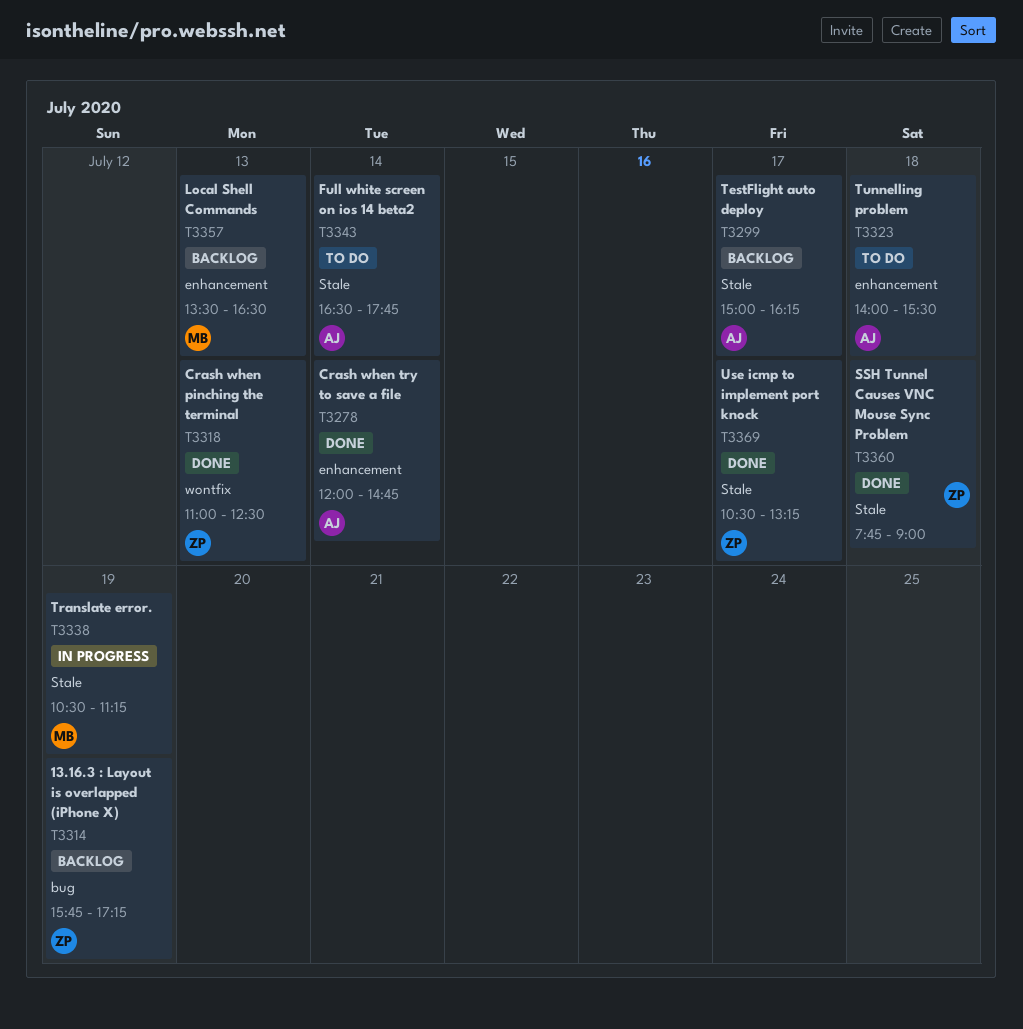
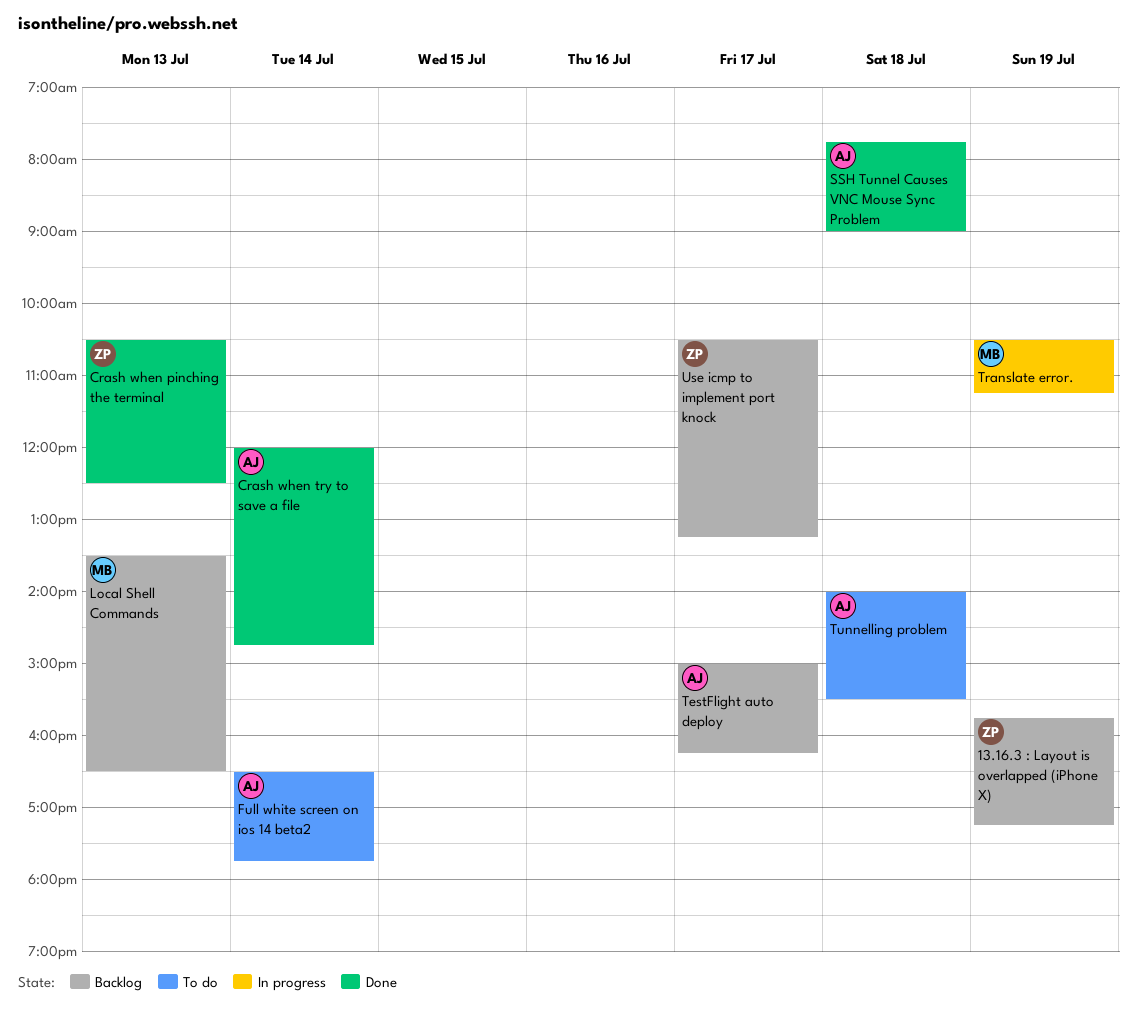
Crash when pinching the terminal, begins: 11:00 -> 10:30
SSH Tunnel Causes VNC Mouse Sync Problem, owner: ZP -> AJ
Use icmp to implement port knock, status: Done -> Backlog

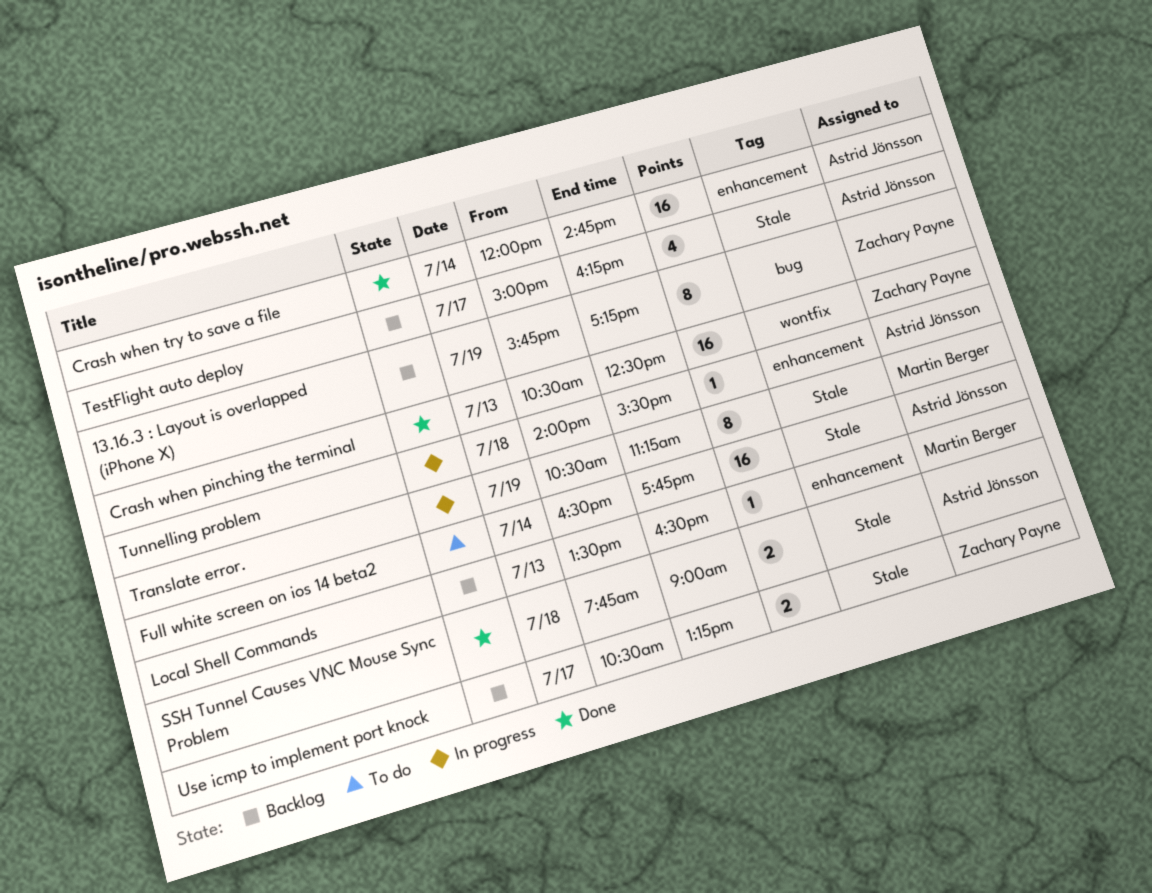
Tunnelling problem, status: To do -> In progress

